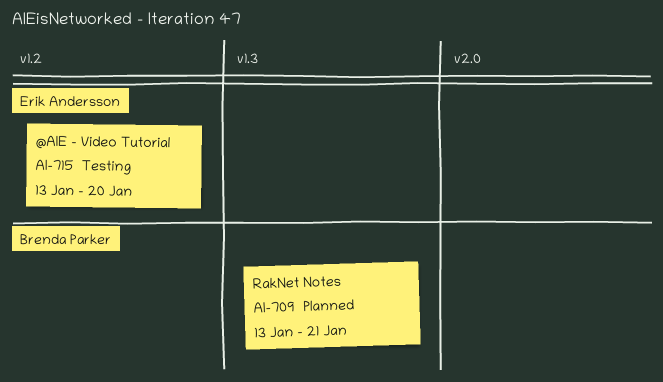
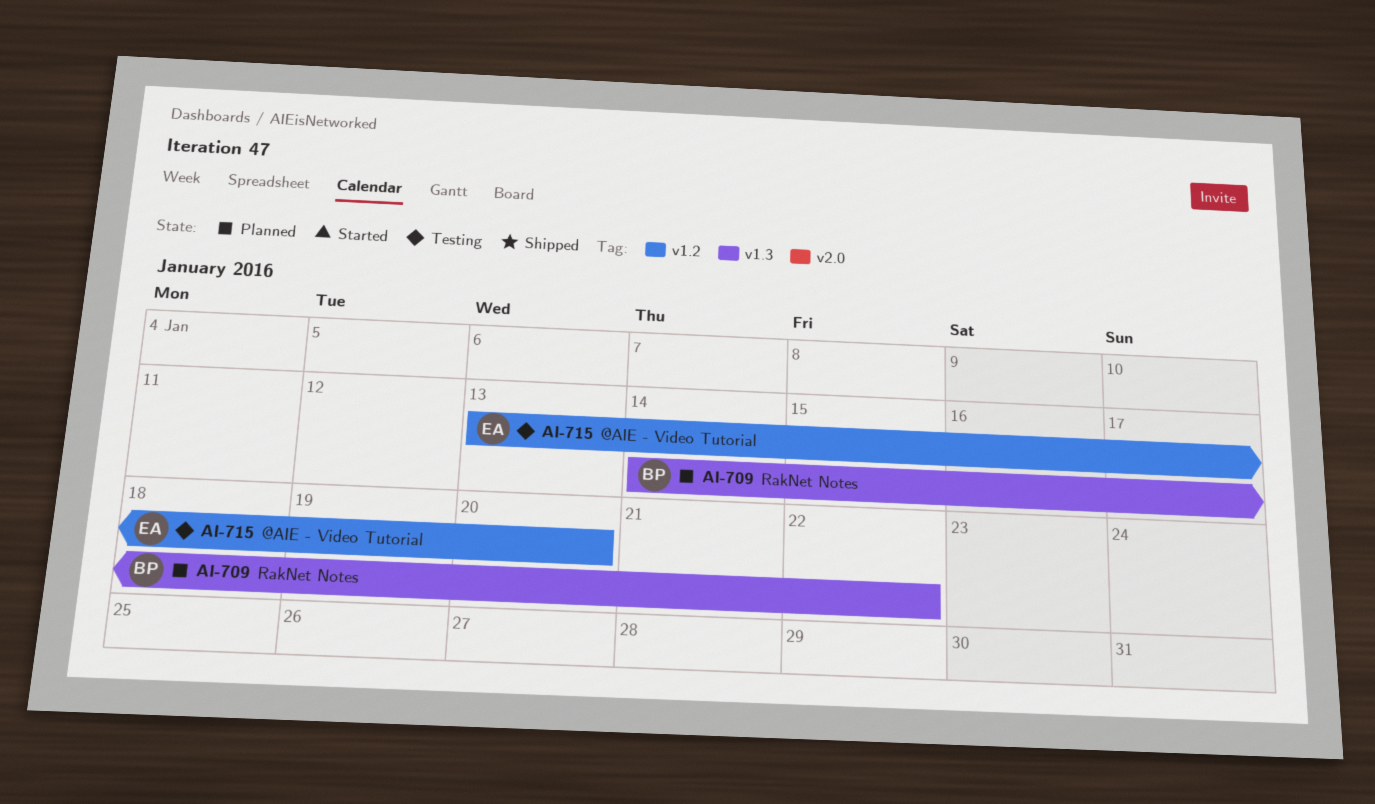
AI-709, start: Jan 13 -> Jan 14
AI-709, due: Jan 21 -> Jan 22

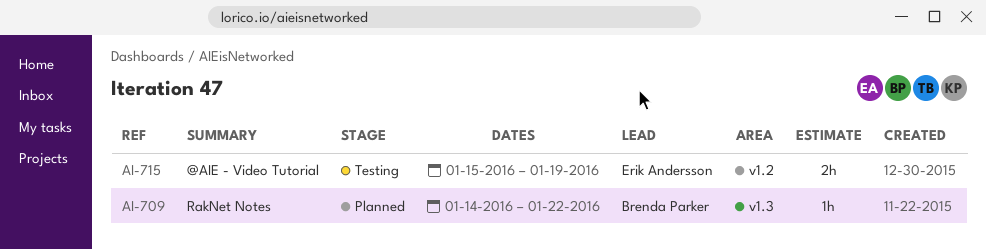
AI-715, start: Jan 13 -> Jan 15
AI-715, due: Jan 20 -> Jan 19

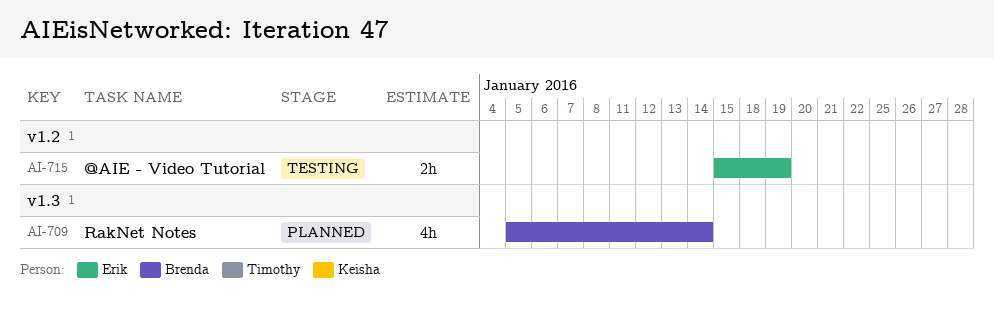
AI-709, estimate: 1h -> 4h
AI-709, start: Jan 14 -> Jan 5
AI-709, due: Jan 22 -> Jan 14

